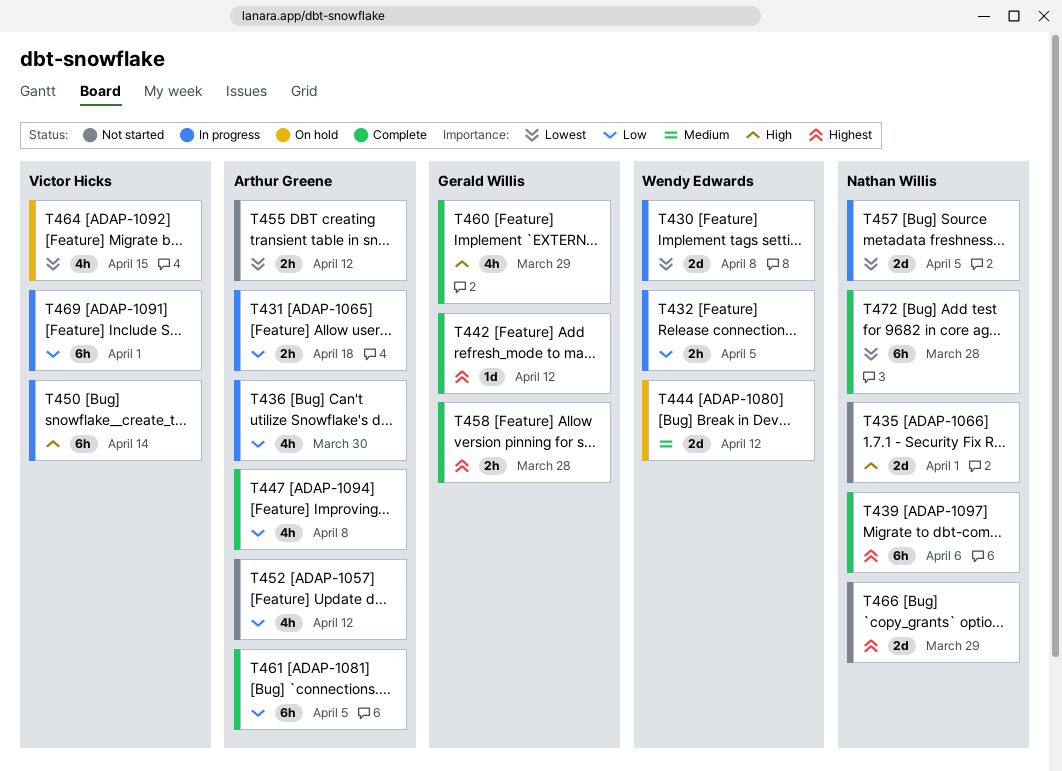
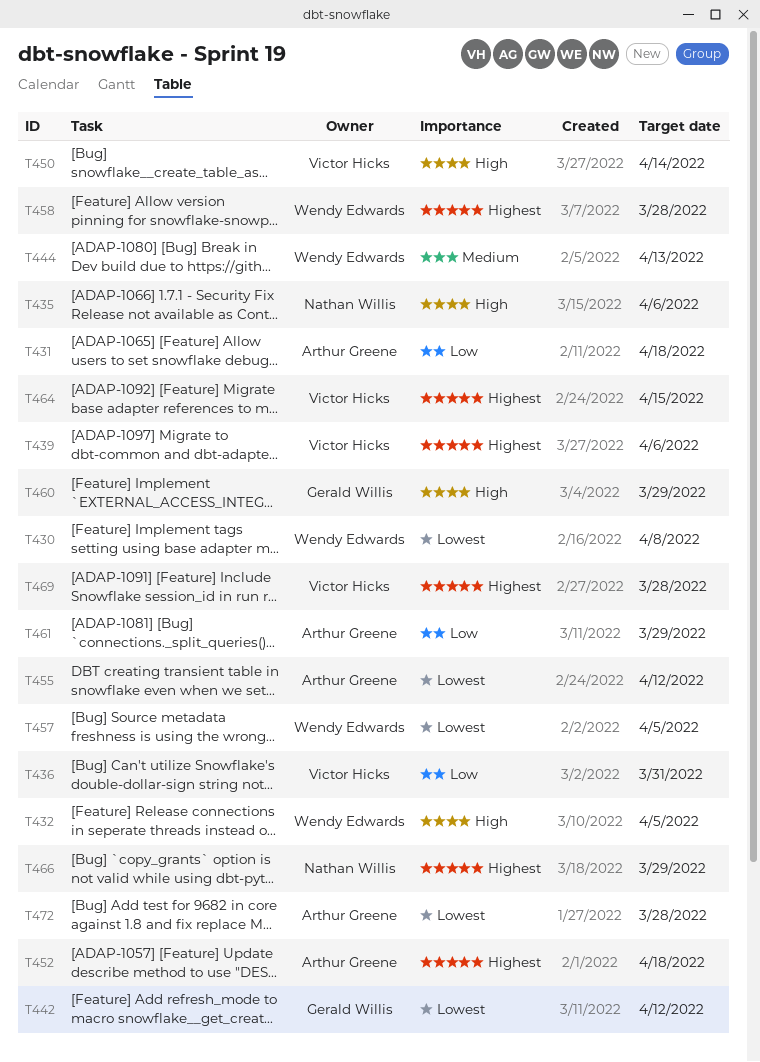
T432, priority: Low -> High
T435, due: Apr 1 -> Apr 6
T436, owner: Arthur Greene -> Victor Hicks
T436, due: Mar 30 -> Mar 31
T439, owner: Nathan Willis -> Victor Hicks
T442, priority: Highest -> Lowest
T444, due: Apr 12 -> Apr 13
T447: present -> none
T452, priority: Low -> Highest
T452, due: Apr 12 -> Apr 18
T457, owner: Nathan Willis -> Wendy Edwards
T458, owner: Gerald Willis -> Wendy Edwards
T461, due: Apr 5 -> Mar 29
T464, priority: Lowest -> Highest
T469, priority: Low -> Highest
T469, due: Apr 1 -> Mar 28
T472, owner: Nathan Willis -> Arthur Greene

